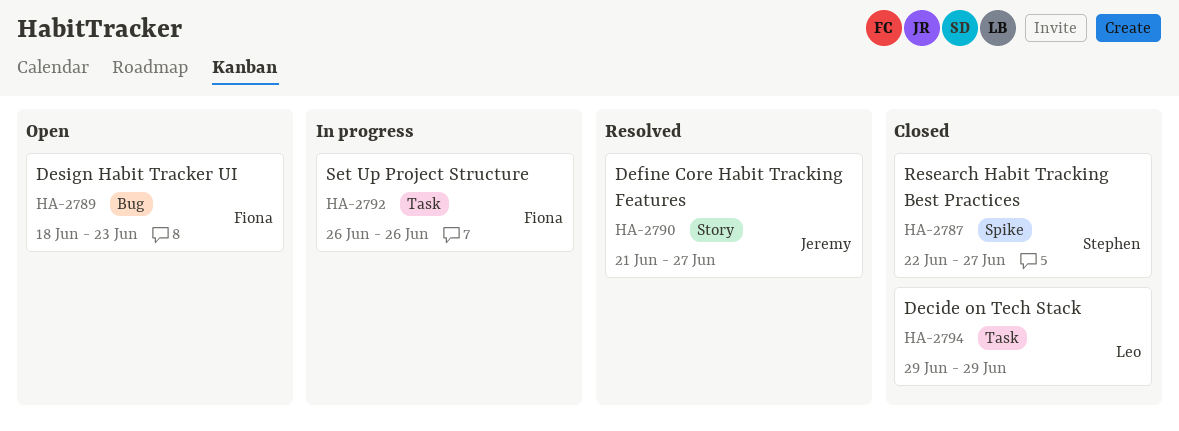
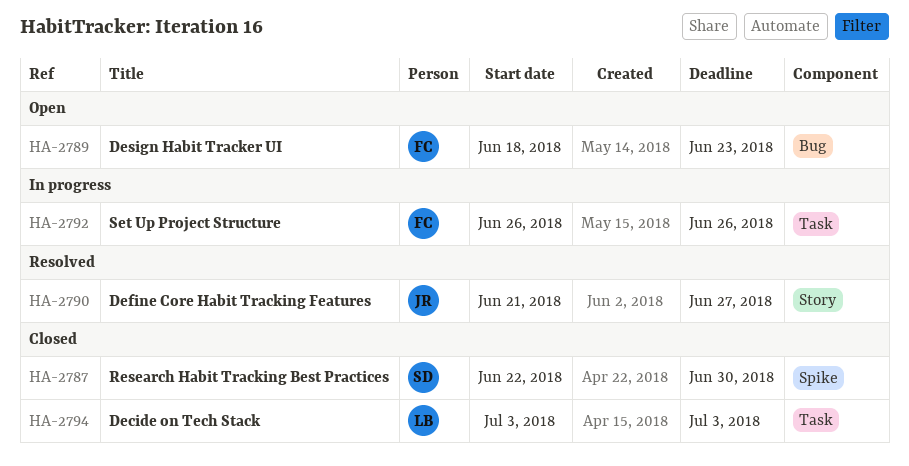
HA-2787, due: Jun 27 -> Jun 30
HA-2794, start: Jun 29 -> Jul 3
HA-2794, due: Jun 29 -> Jul 3

